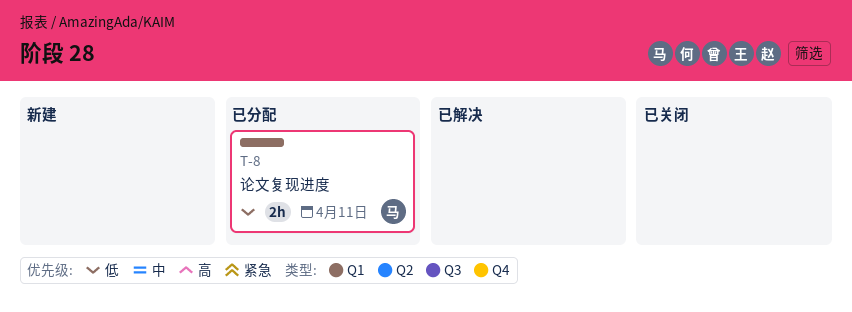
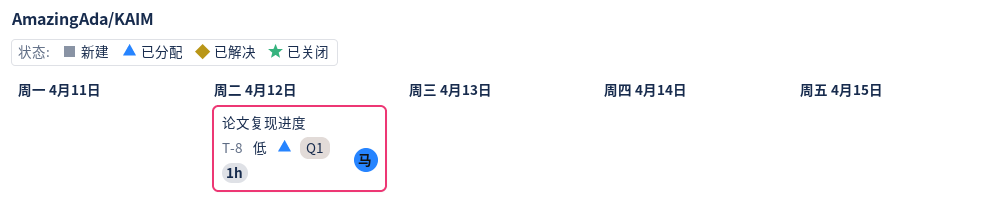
T-8, estimate: 2h -> 1h
T-8, due: Apr 11 -> Apr 12

